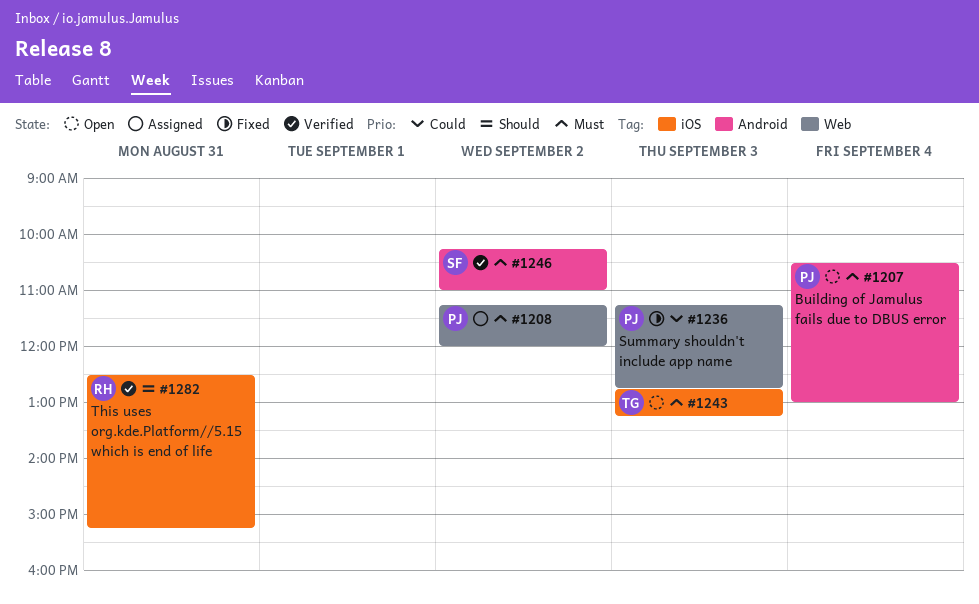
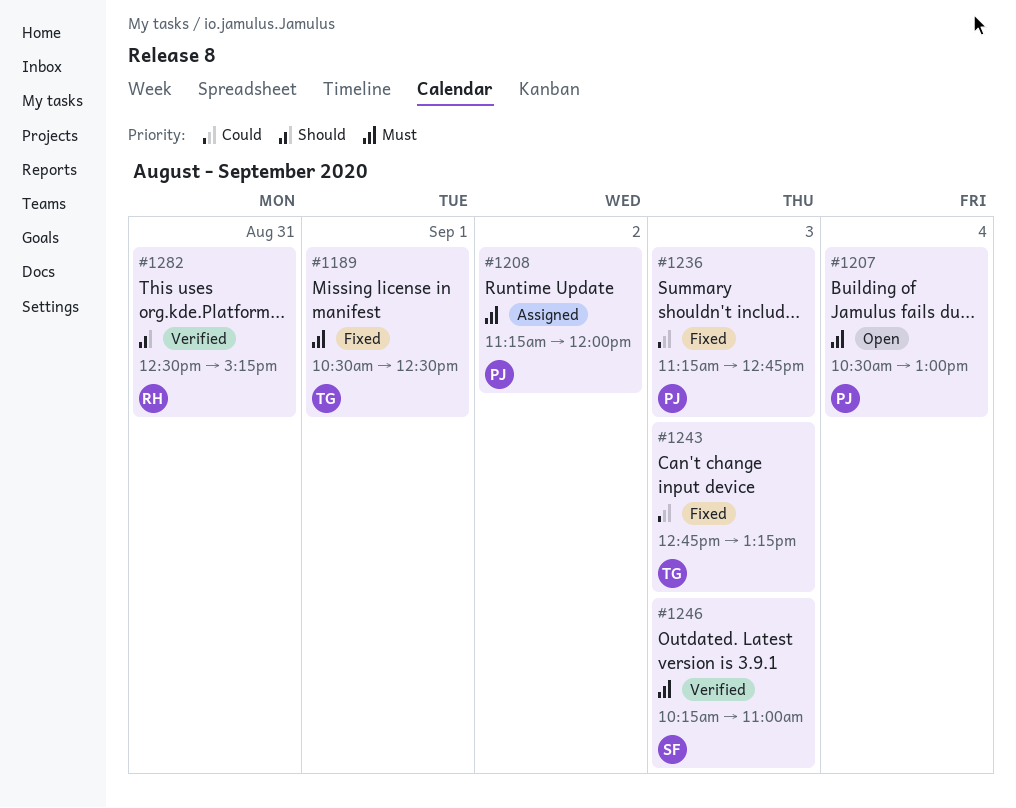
#1189: none -> present
#1243, status: Open -> Fixed
#1243, priority: Must -> Could
#1246, day: Sep 2 -> Sep 3

